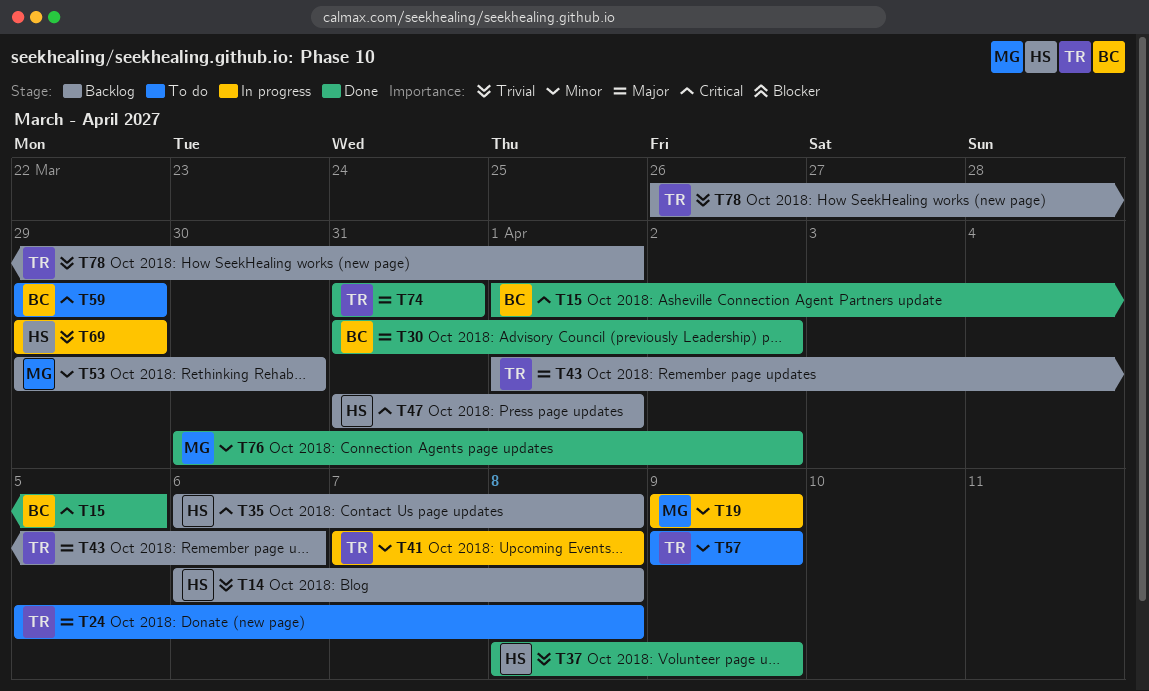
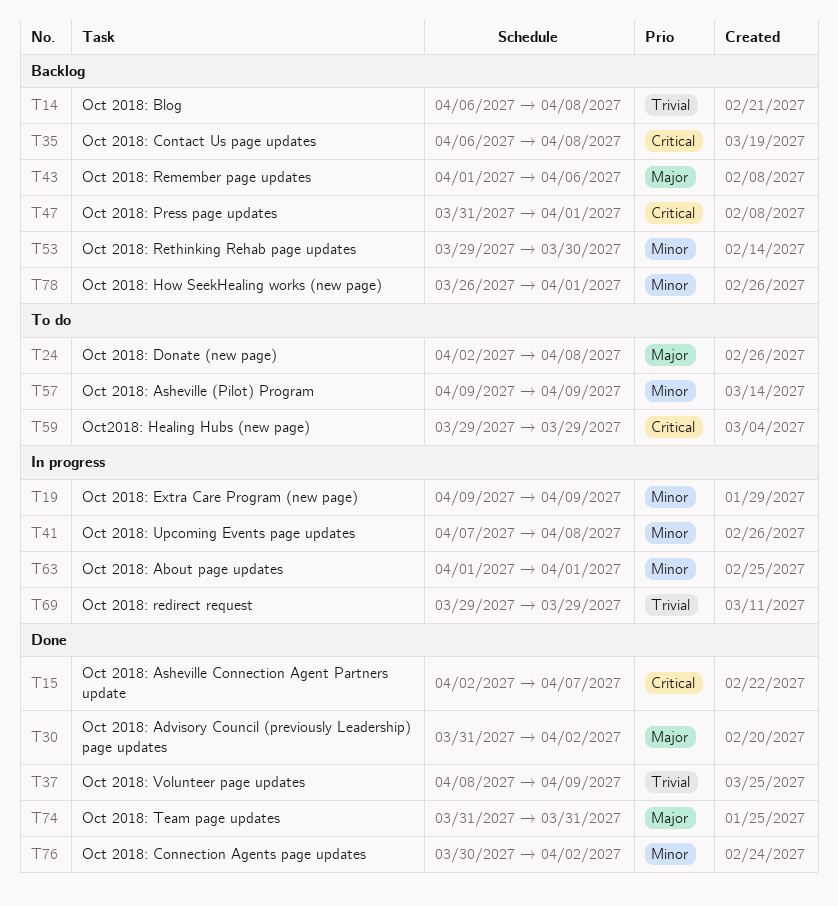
T15, start: Apr 1 -> Apr 2
T15, due: Apr 5 -> Apr 7
T24, start: Apr 5 -> Apr 2
T63: none -> present
T78, priority: Trivial -> Minor

